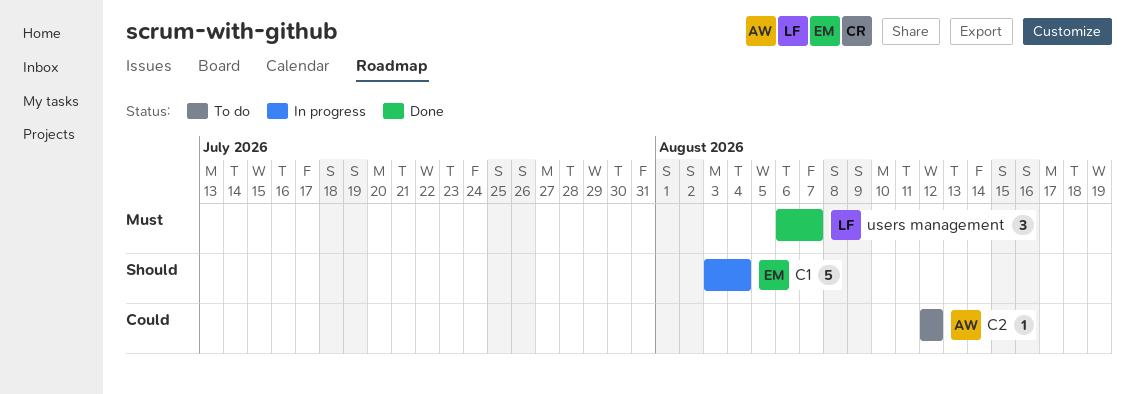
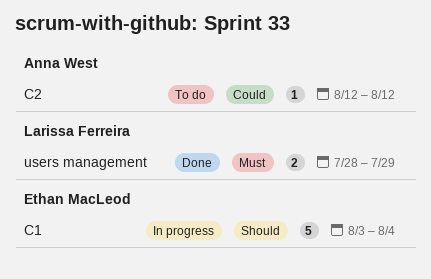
users management, estimate: 3 -> 2
users management, start: Aug 6 -> Jul 28
users management, due: Aug 7 -> Jul 29

